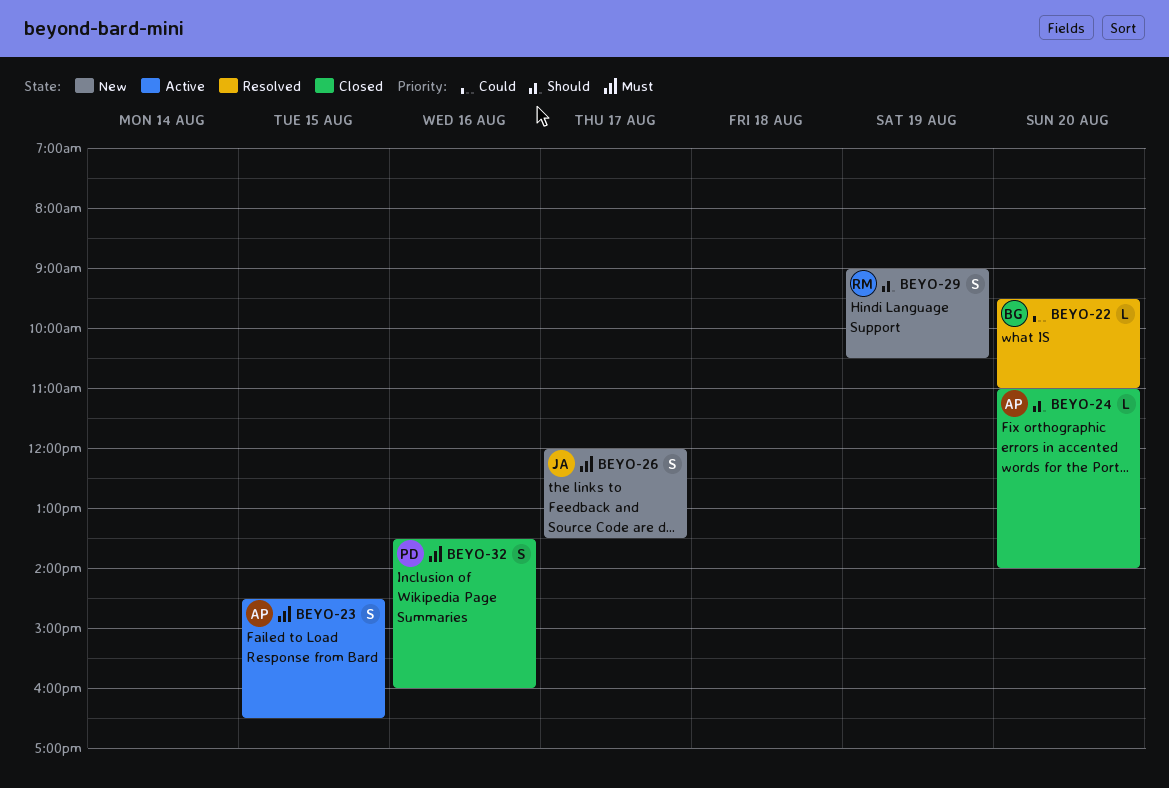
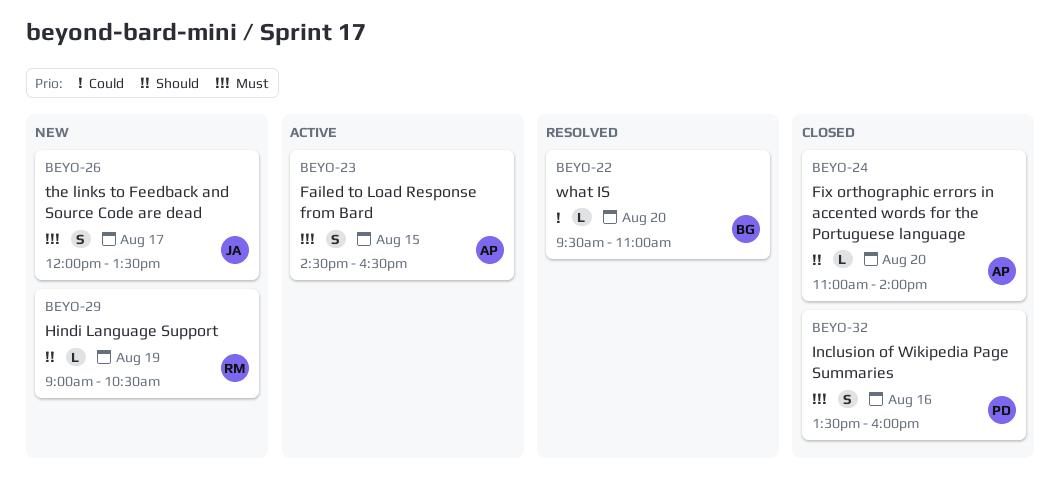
BEYO-29, estimate: S -> L

